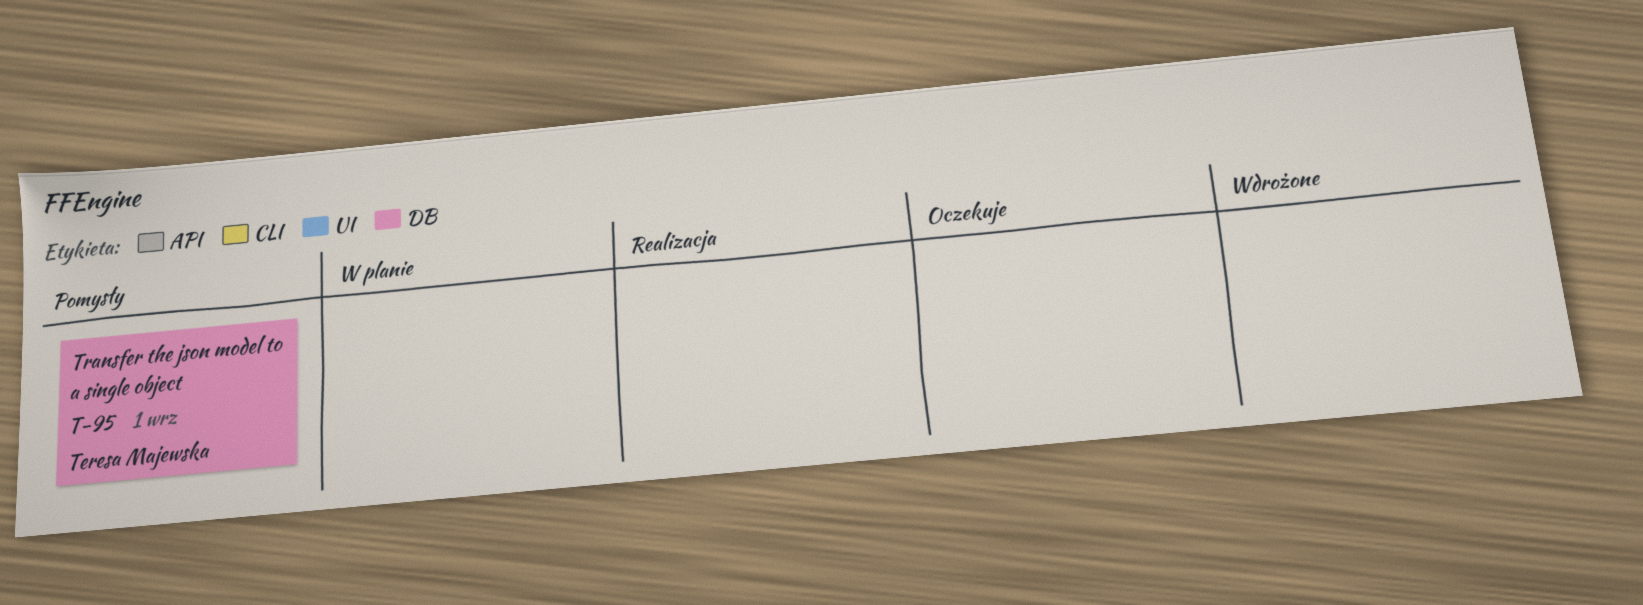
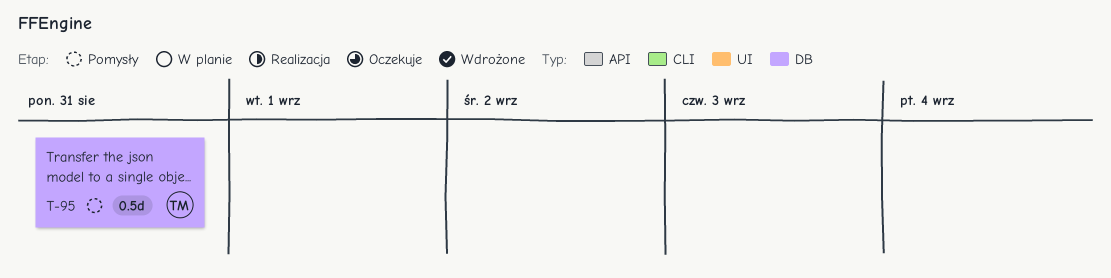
T-95, due: Sep 1 -> Aug 31

